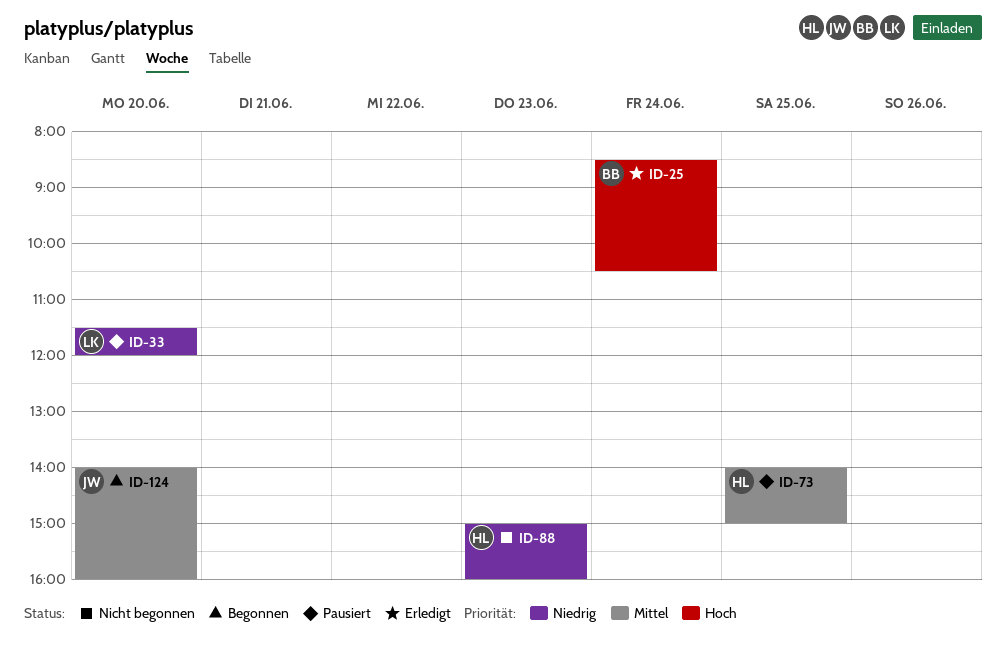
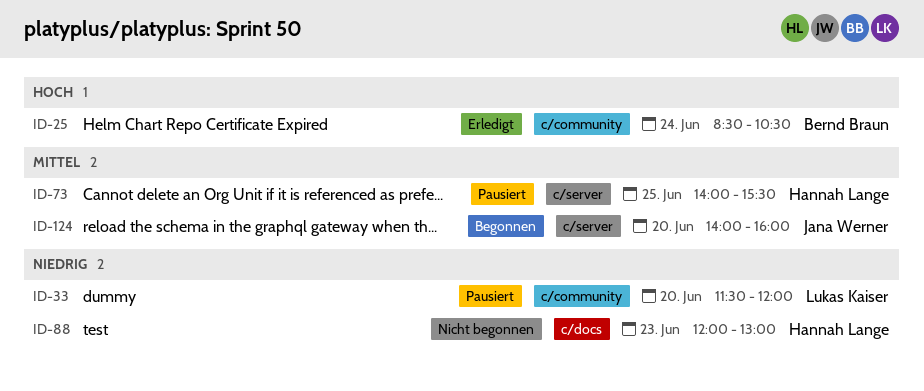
ID-73, ends: 15:00 -> 15:30
ID-88, begins: 15:00 -> 12:00
ID-88, ends: 16:00 -> 13:00

